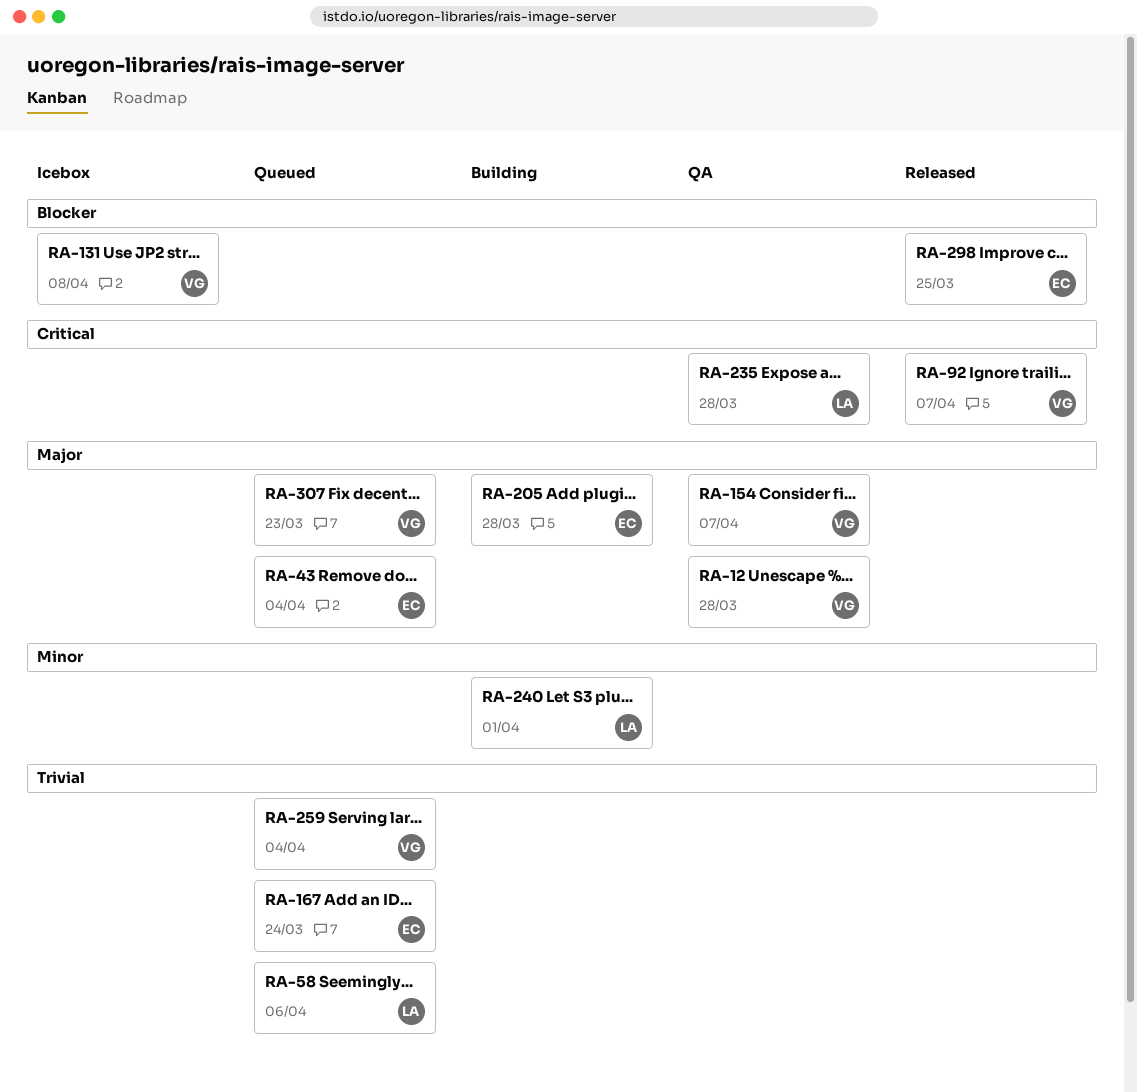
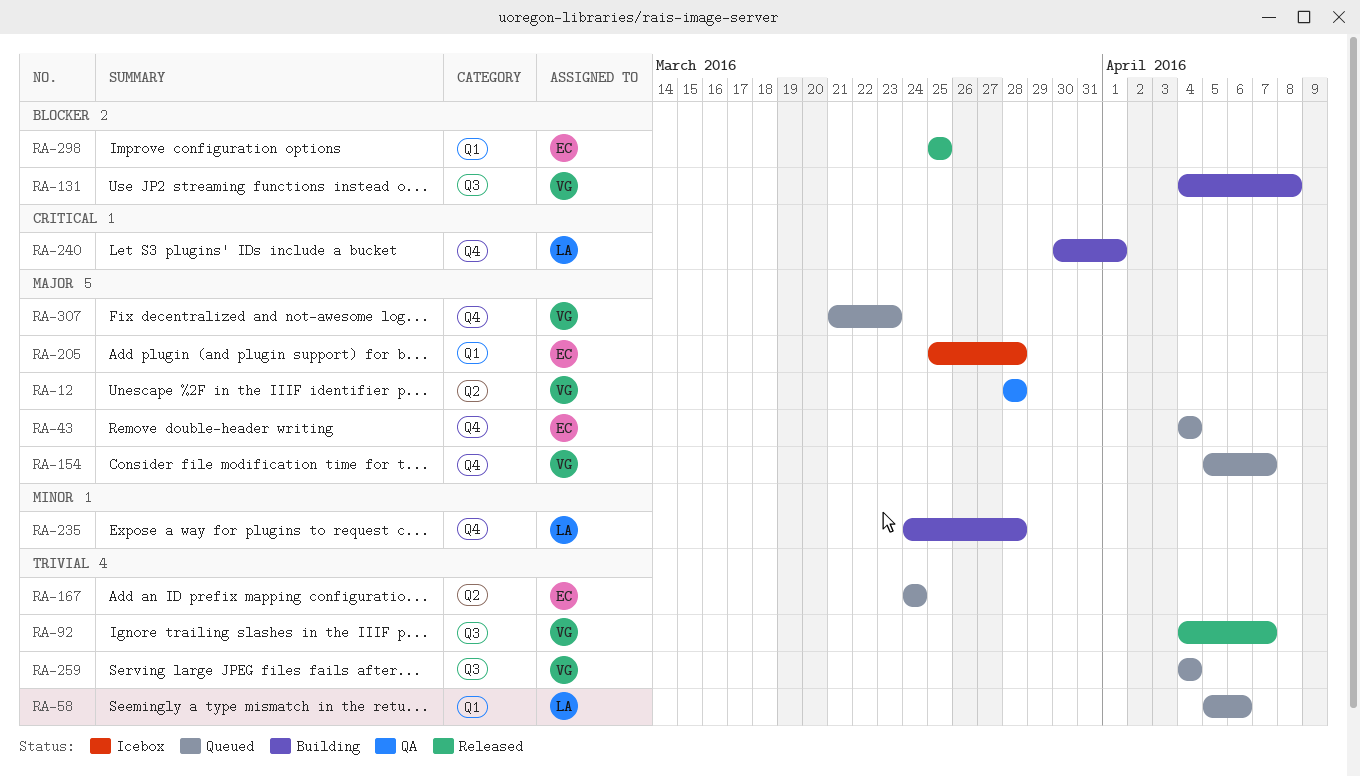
RA-92, priority: Critical -> Trivial
RA-131, status: Icebox -> Building
RA-154, status: QA -> Queued
RA-205, status: Building -> Icebox
RA-235, status: QA -> Building
RA-235, priority: Critical -> Minor
RA-240, priority: Minor -> Critical

